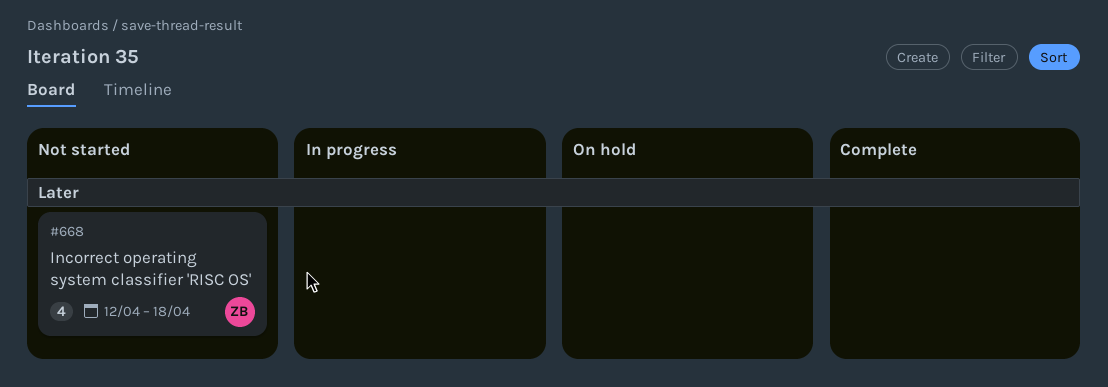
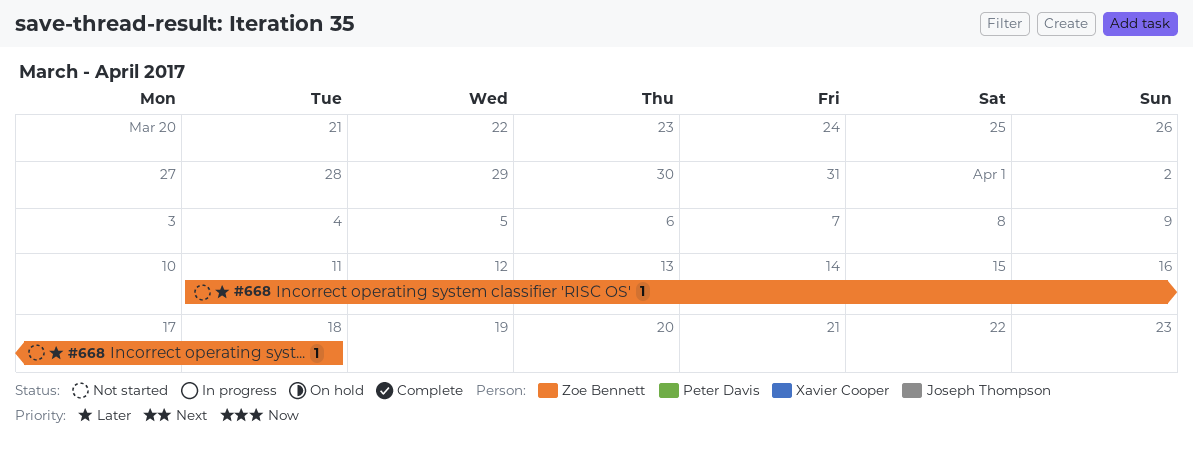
#668, estimate: 4 -> 1
#668, start: Apr 12 -> Apr 11

